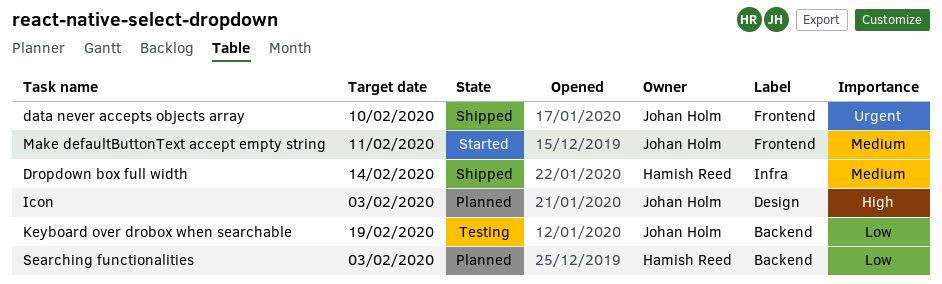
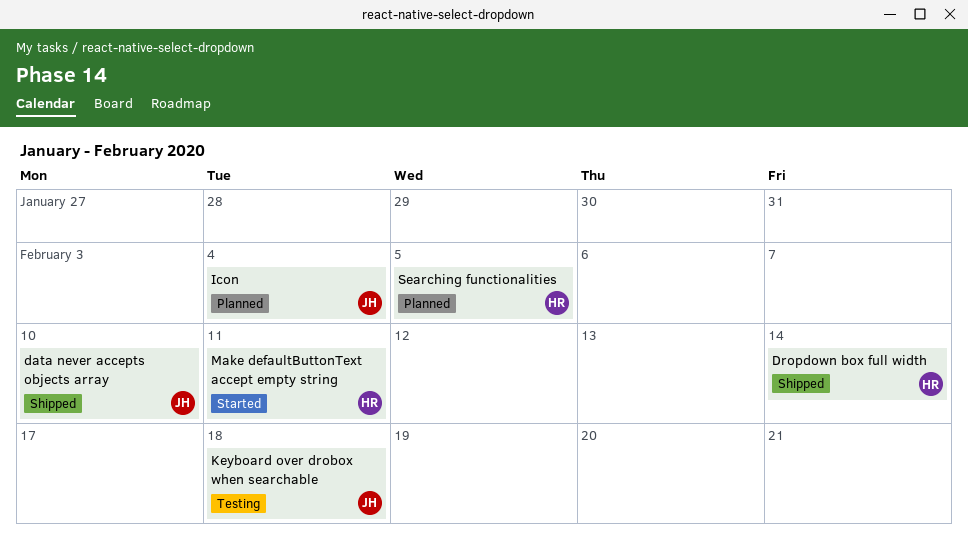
Icon, due: Feb 3 -> Feb 4
Keyboard over drobox when searchable, due: Feb 19 -> Feb 18
Make defaultButtonText accept empty string, owner: Johan Holm -> Hamish Reed
Searching functionalities, due: Feb 3 -> Feb 5

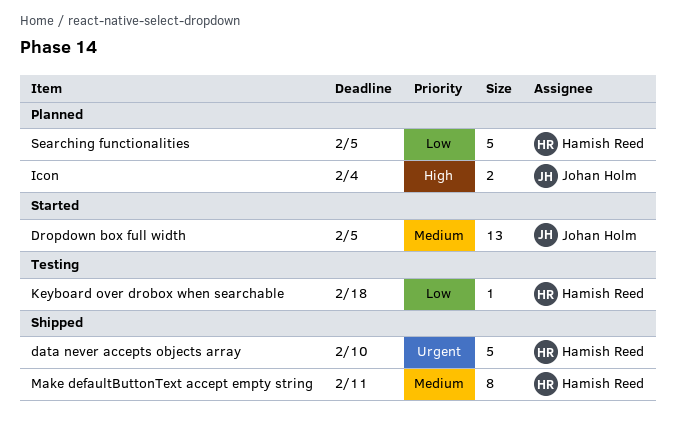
data never accepts objects array, owner: Johan Holm -> Hamish Reed
Dropdown box full width, status: Shipped -> Started
Dropdown box full width, owner: Hamish Reed -> Johan Holm
Dropdown box full width, due: Feb 14 -> Feb 5
Keyboard over drobox when searchable, owner: Johan Holm -> Hamish Reed
Make defaultButtonText accept empty string, status: Started -> Shipped

